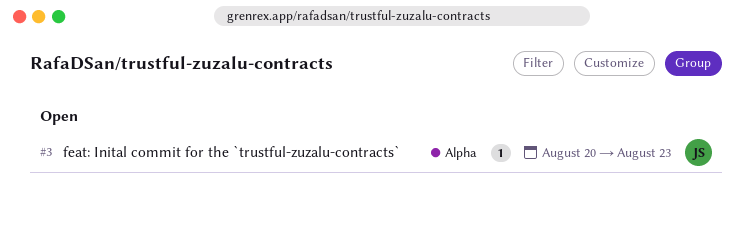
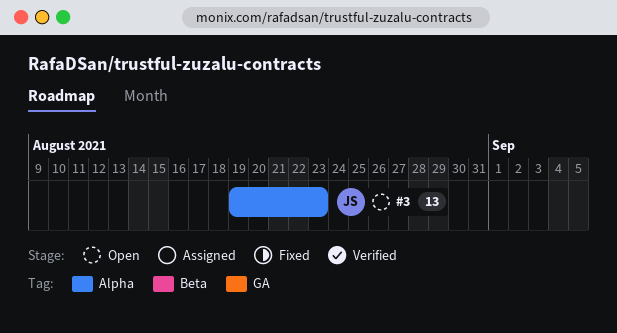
#3, estimate: 1 -> 13
#3, start: Aug 20 -> Aug 19

